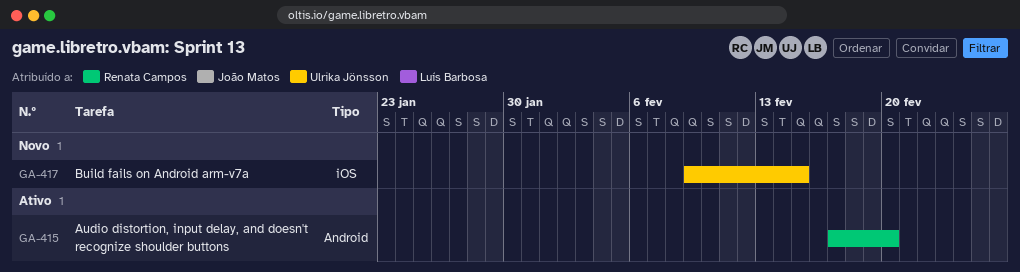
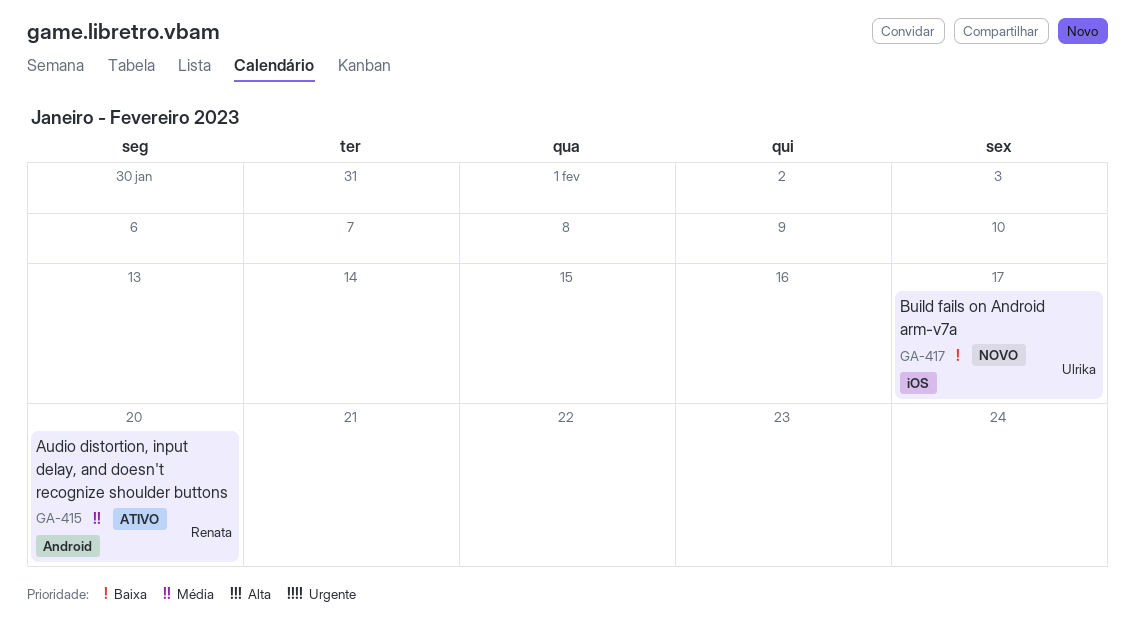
GA-417, due: Feb 15 -> Feb 17

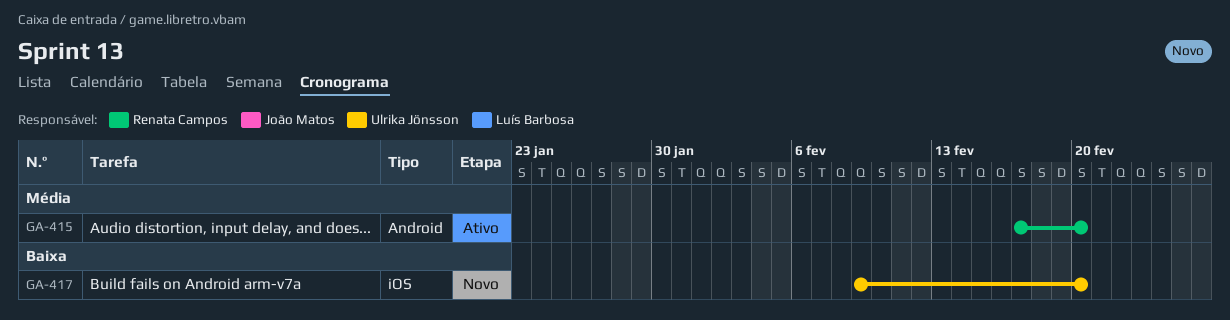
GA-417, due: Feb 17 -> Feb 20

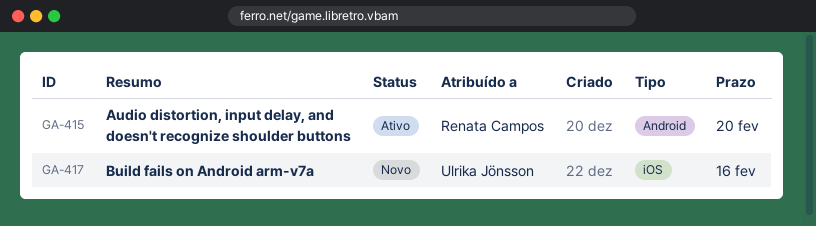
GA-417, due: Feb 20 -> Feb 16

